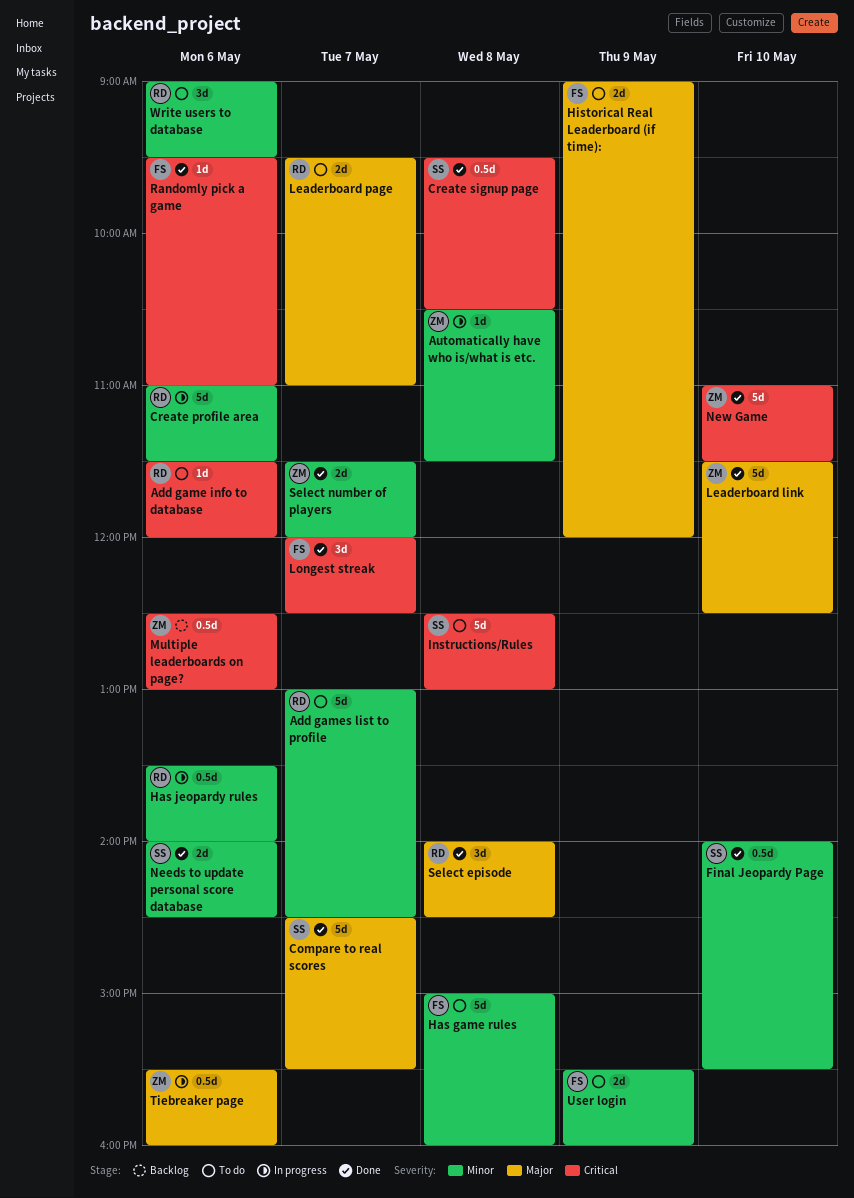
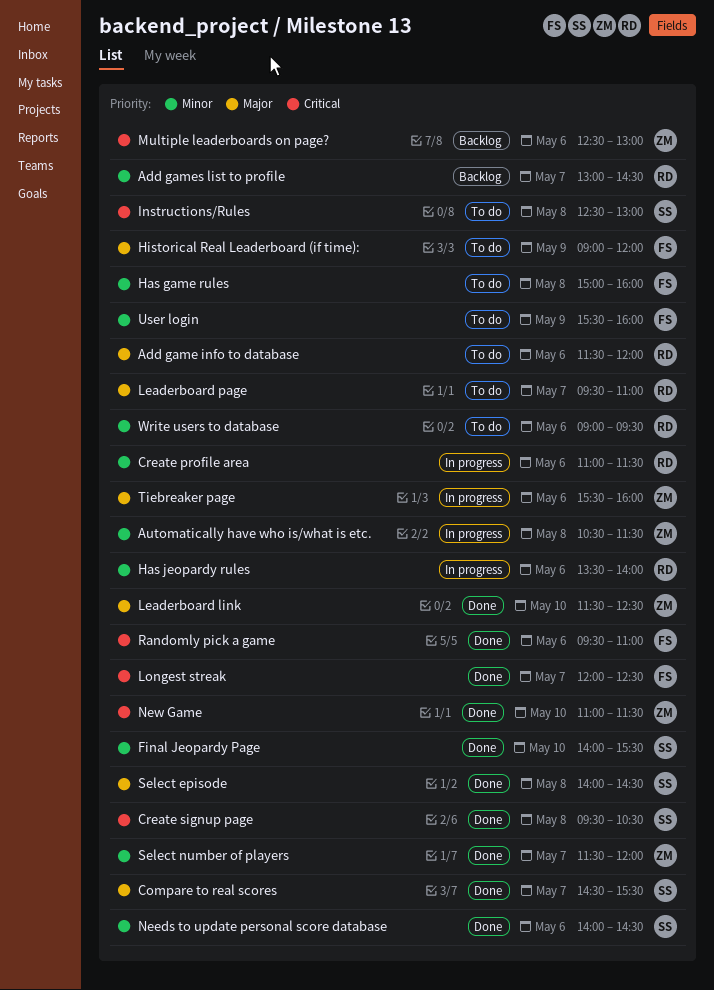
Add game info to database, priority: Critical -> Major
Add games list to profile, status: To do -> Backlog
Select episode, owner: RD -> SS

